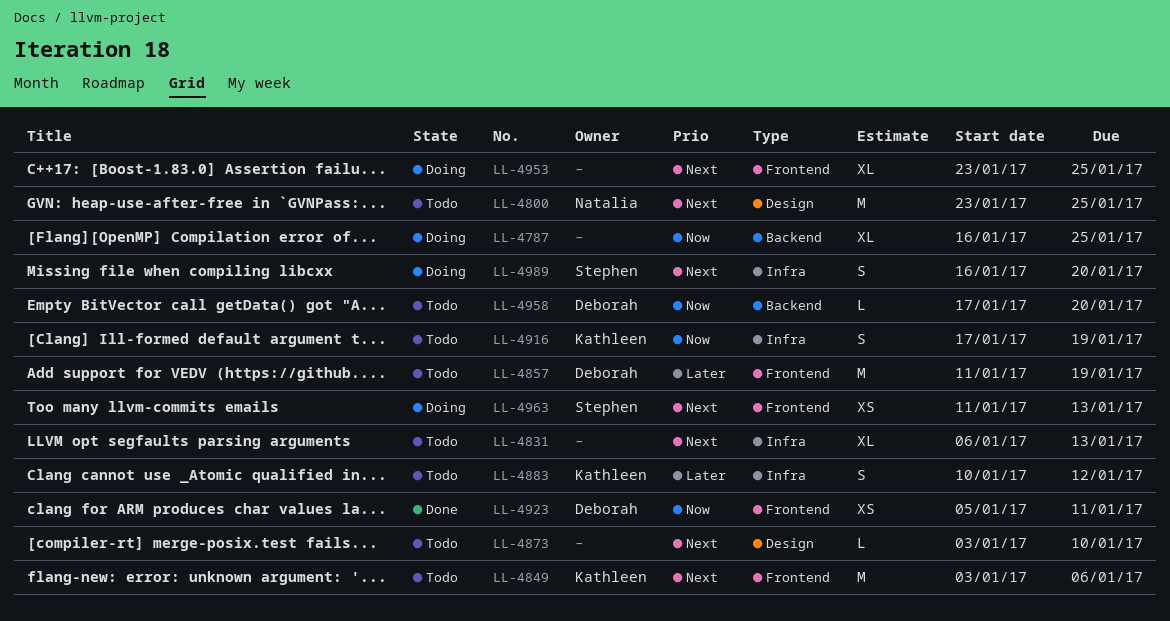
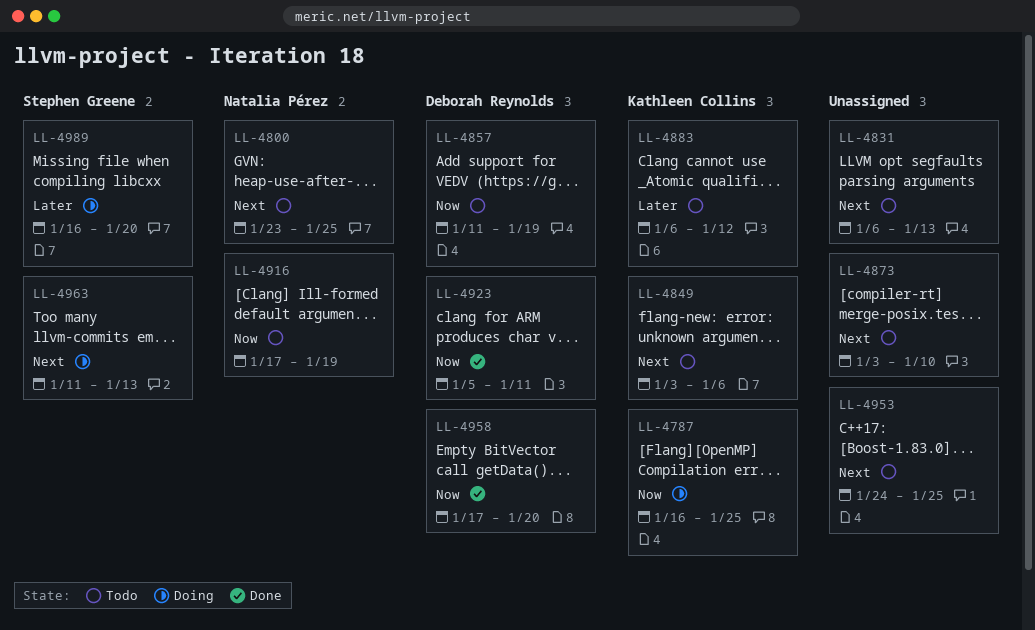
LL-4787, owner: none -> Kathleen Collins
LL-4857, priority: Later -> Now
LL-4883, start: Jan 10 -> Jan 6
LL-4916, owner: Kathleen Collins -> Natalia Pérez
LL-4953, status: Doing -> Todo
LL-4953, start: Jan 23 -> Jan 24
LL-4958, status: Todo -> Done
LL-4989, priority: Next -> Later

